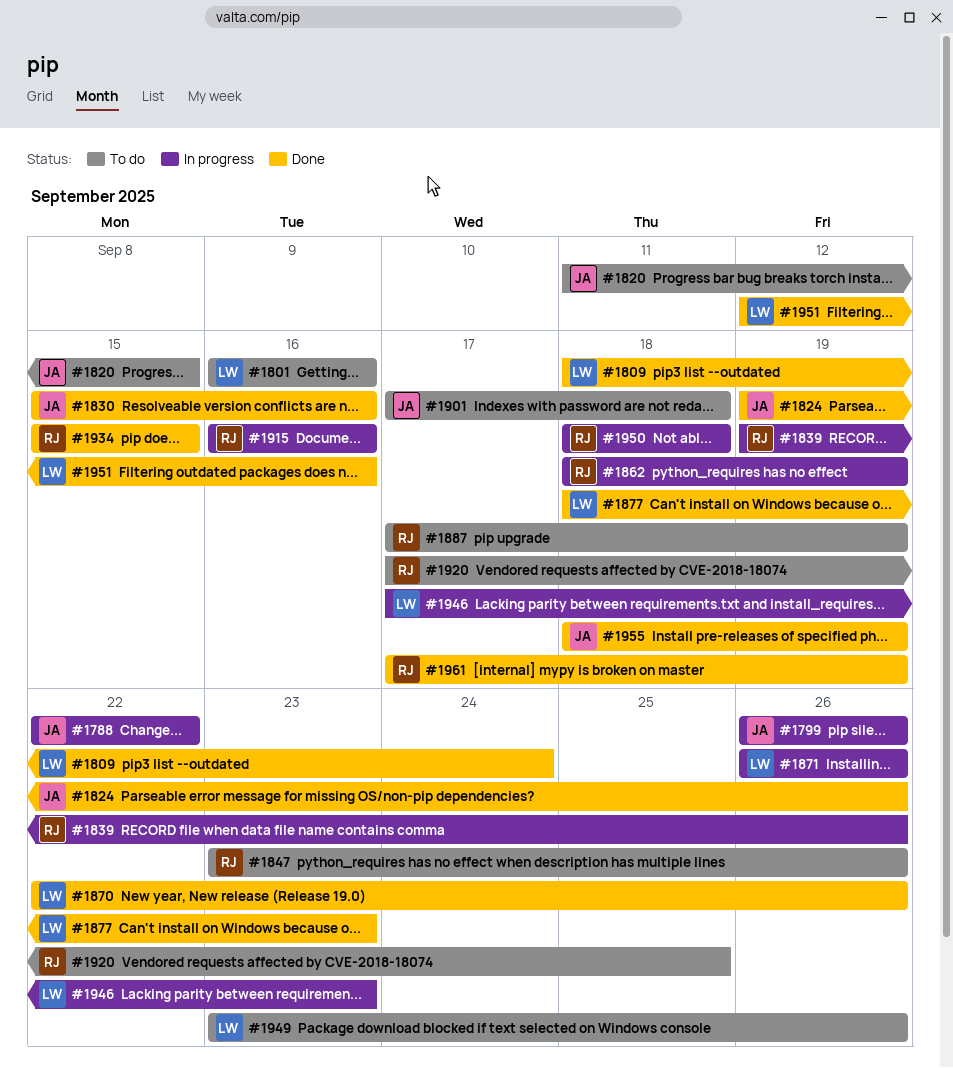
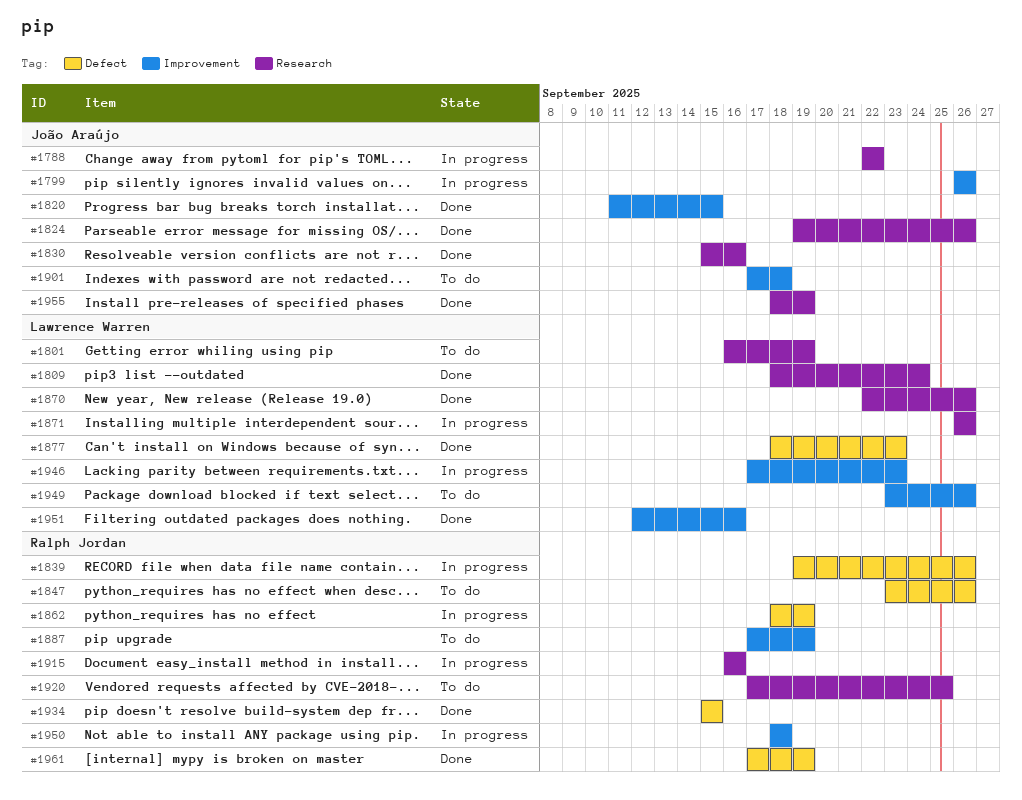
#1801, due: Sep 16 -> Sep 19
#1820, status: To do -> Done

